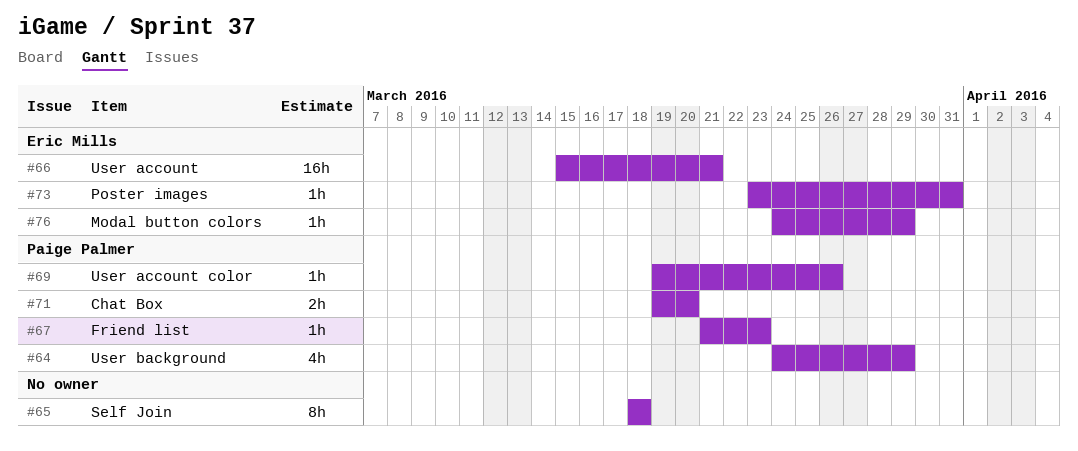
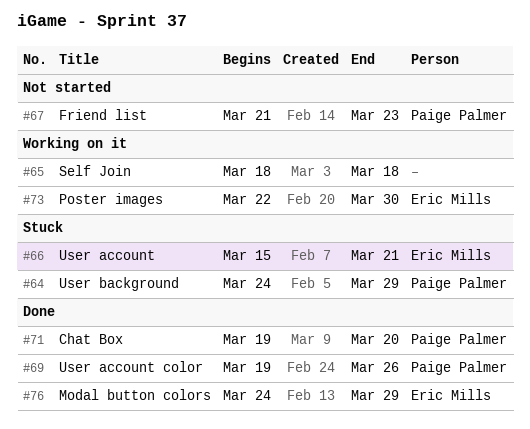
#73, start: Mar 23 -> Mar 22
#73, due: Mar 31 -> Mar 30

